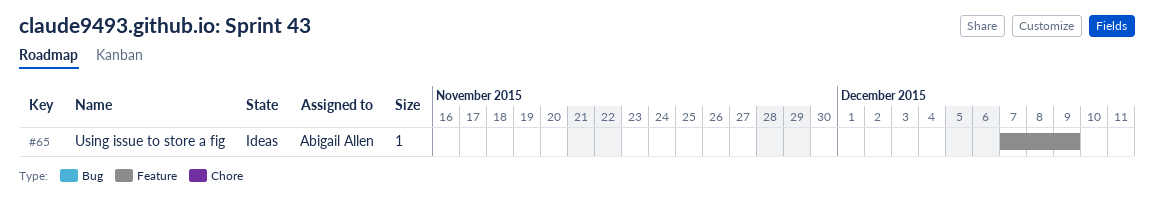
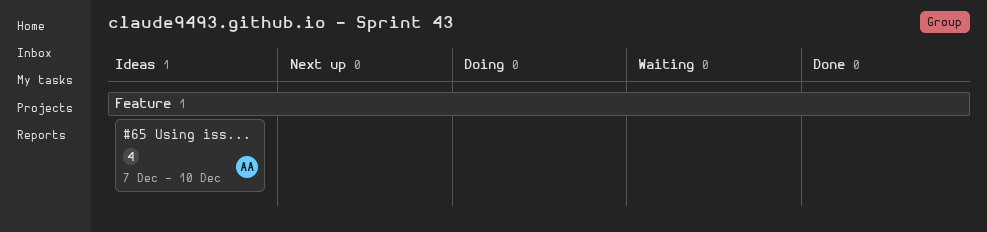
#65, estimate: 1 -> 4
#65, due: Dec 9 -> Dec 10

